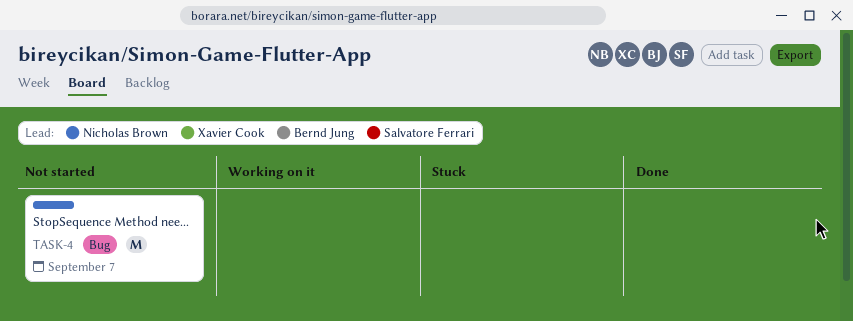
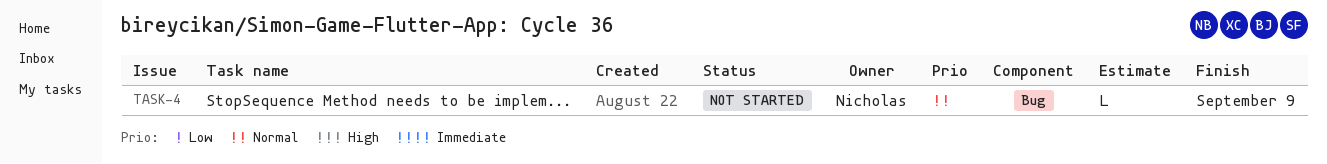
TASK-4, estimate: M -> L
TASK-4, due: Sep 7 -> Sep 9

